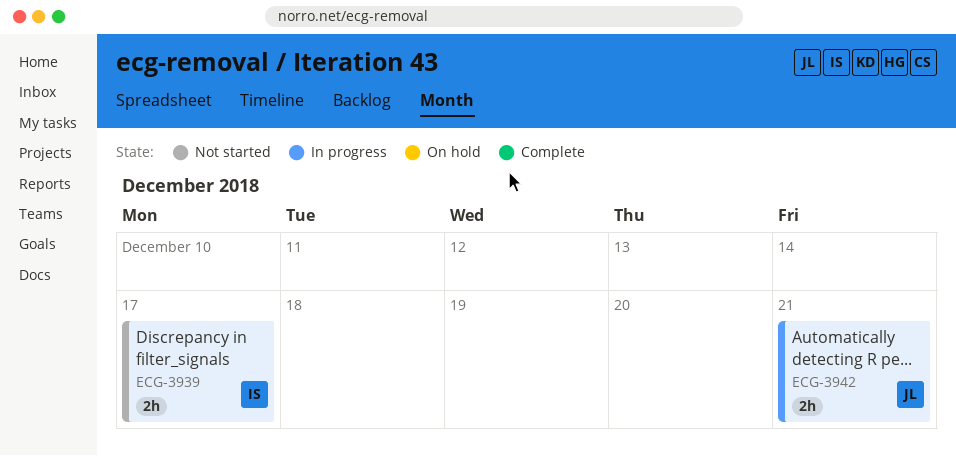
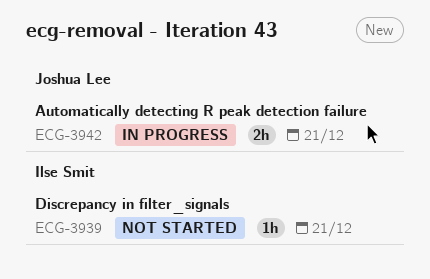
ECG-3939, estimate: 2h -> 1h
ECG-3939, due: Dec 17 -> Dec 21

